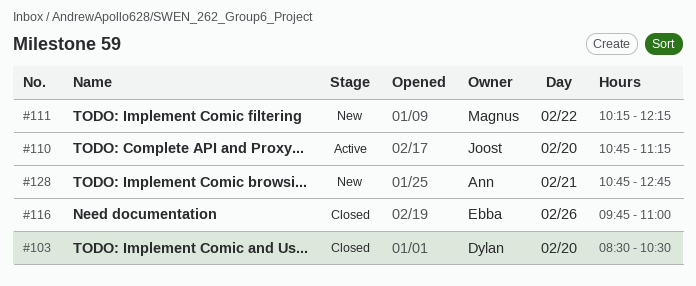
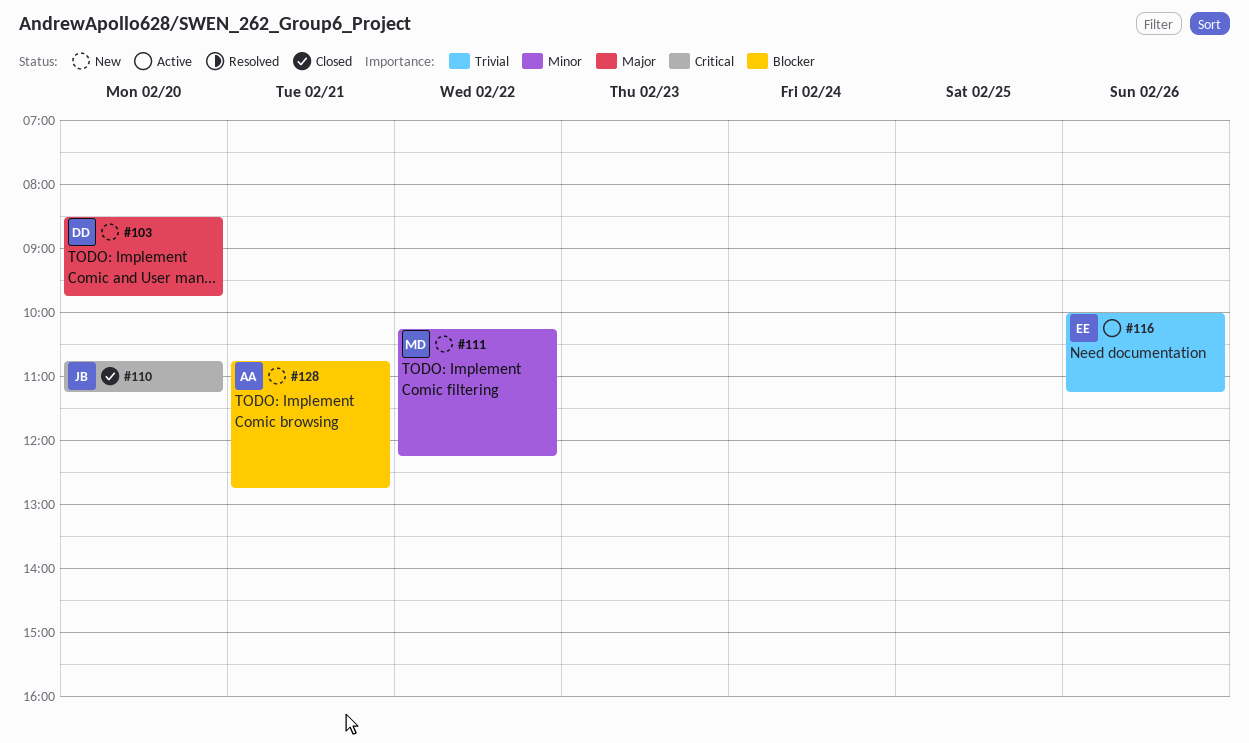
#103, status: Closed -> New
#103, ends: 10:30 -> 09:45
#110, status: Active -> Closed
#116, status: Closed -> Active
#116, begins: 09:45 -> 10:00
#116, ends: 11:00 -> 11:15

